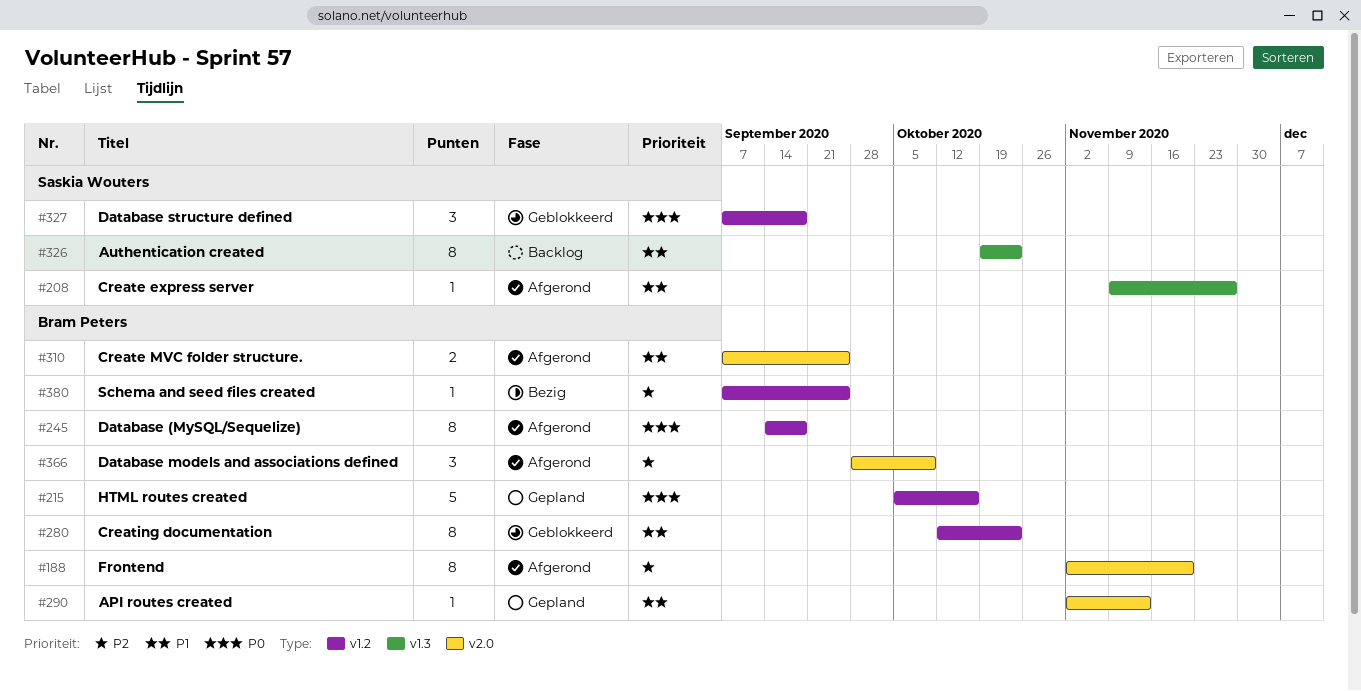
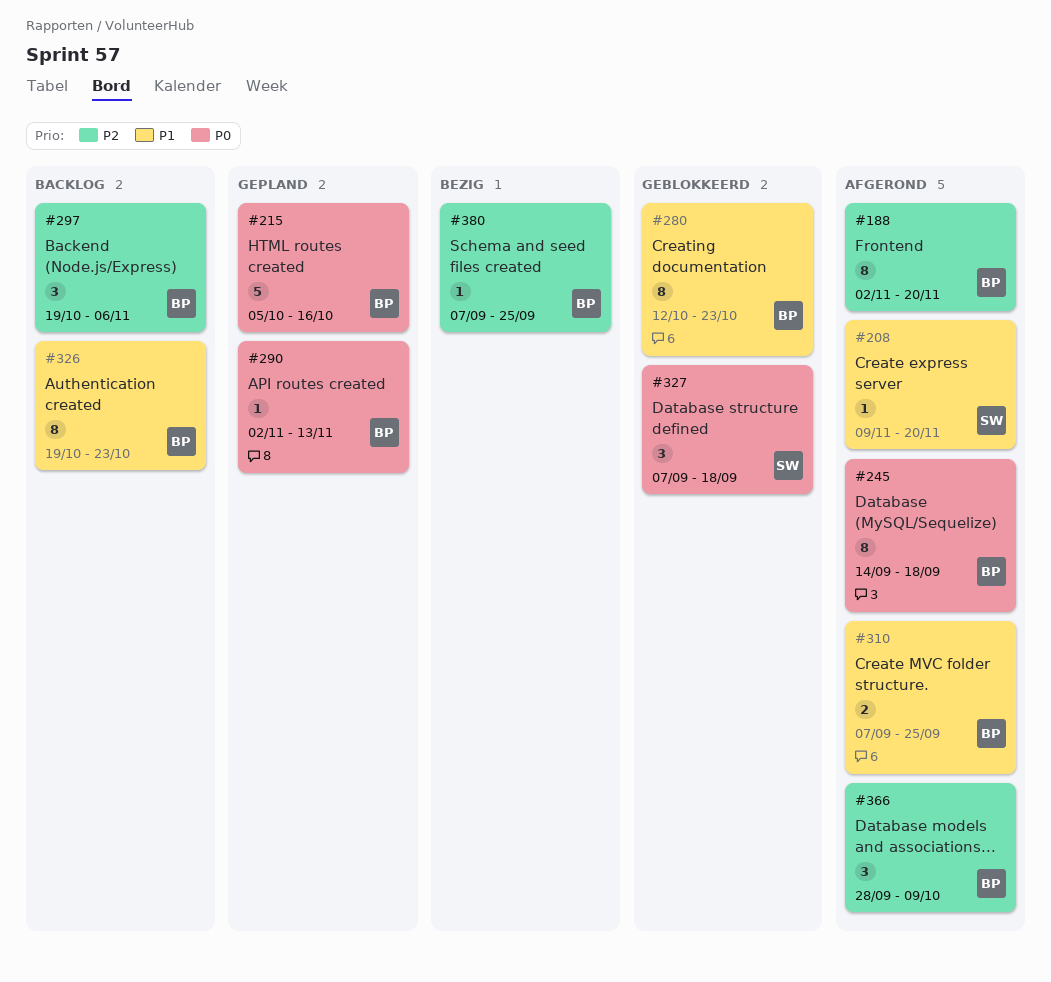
#208, due: Nov 27 -> Nov 20
#290, priority: P1 -> P0
#297: none -> present
#326, owner: Saskia Wouters -> Bram Peters

